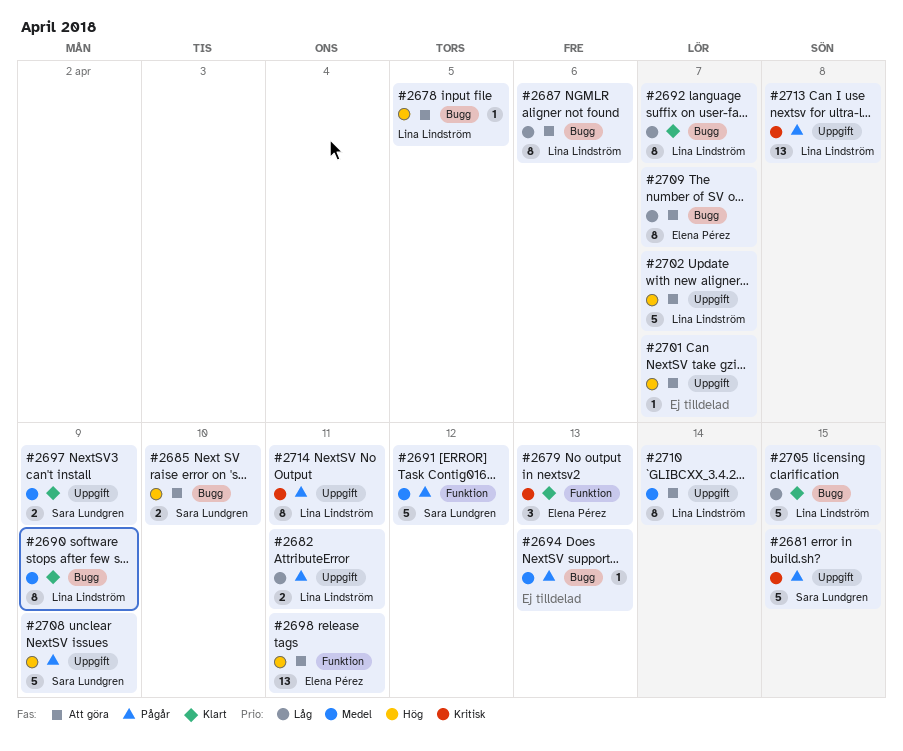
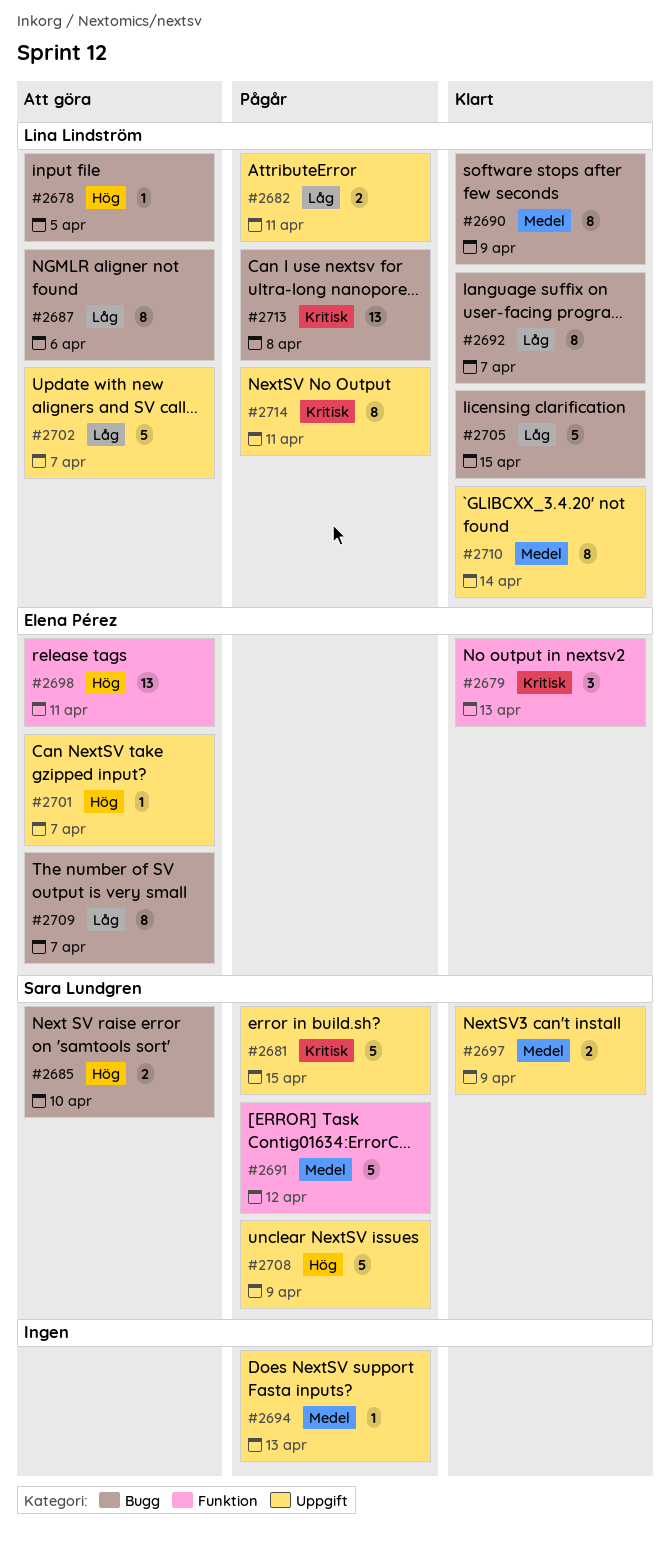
#2694, label: Bugg -> Uppgift
#2701, owner: none -> Elena Pérez
#2702, priority: Hög -> Låg
#2710, status: Att göra -> Klart
#2713, label: Uppgift -> Bugg

